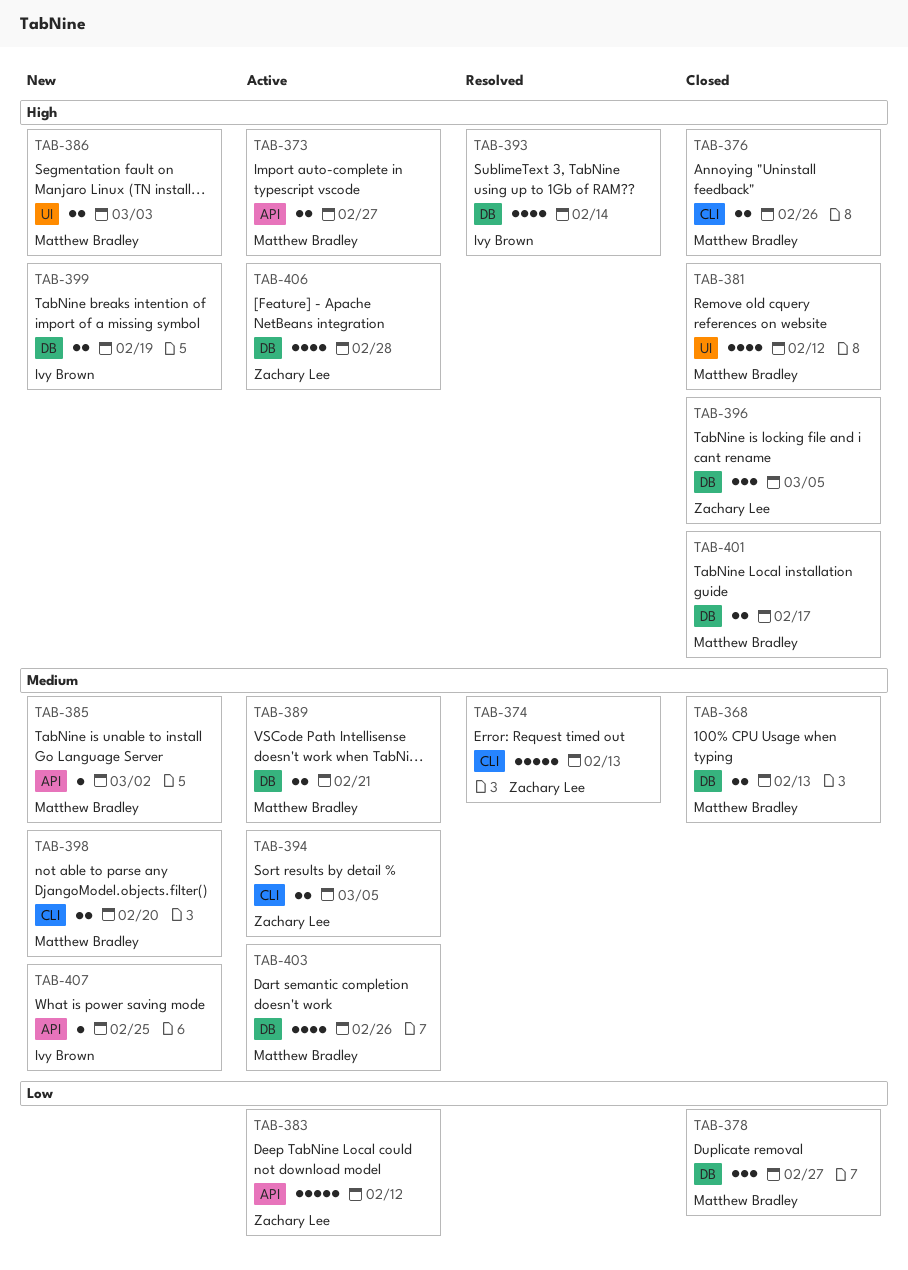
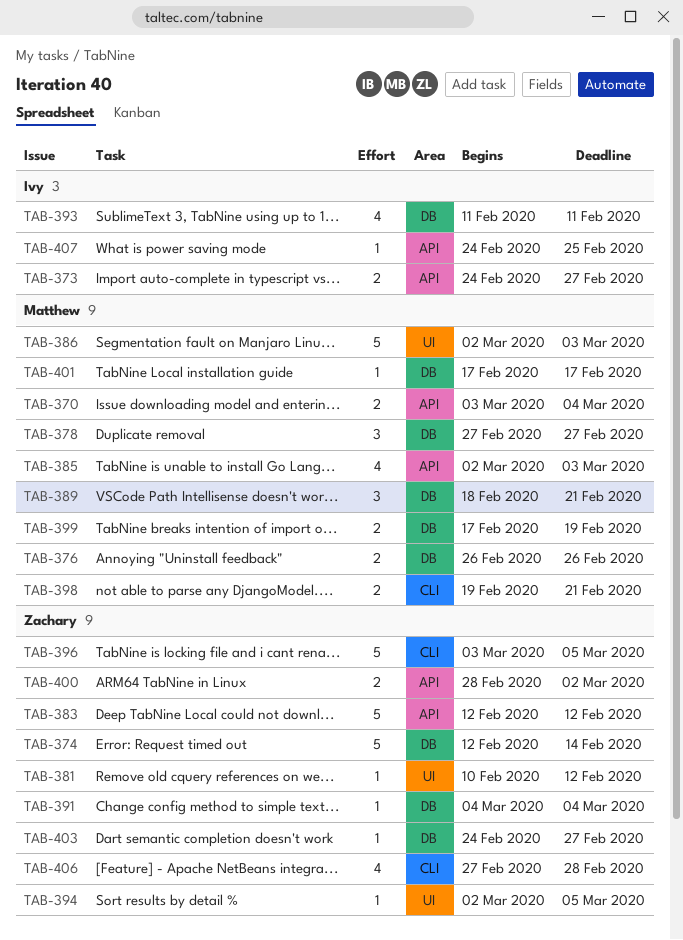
TAB-368: present -> none
TAB-370: none -> present
TAB-373, owner: Matthew Bradley -> Ivy Brown
TAB-374, label: CLI -> DB
TAB-374, due: Feb 13 -> Feb 14
TAB-376, label: CLI -> DB
TAB-381, owner: Matthew Bradley -> Zachary Lee
TAB-381, estimate: 4 -> 1
TAB-385, estimate: 1 -> 4
TAB-385, due: Mar 2 -> Mar 3
TAB-386, estimate: 2 -> 5
TAB-389, estimate: 2 -> 3
TAB-391: none -> present
TAB-393, due: Feb 14 -> Feb 11
TAB-394, label: CLI -> UI
TAB-394, estimate: 2 -> 1
TAB-396, label: DB -> CLI
TAB-396, estimate: 3 -> 5
TAB-398, due: Feb 20 -> Feb 21
TAB-399, owner: Ivy Brown -> Matthew Bradley
TAB-400: none -> present
TAB-401, estimate: 2 -> 1
TAB-403, owner: Matthew Bradley -> Zachary Lee
TAB-403, estimate: 4 -> 1
TAB-403, due: Feb 26 -> Feb 27
TAB-406, label: DB -> CLI

